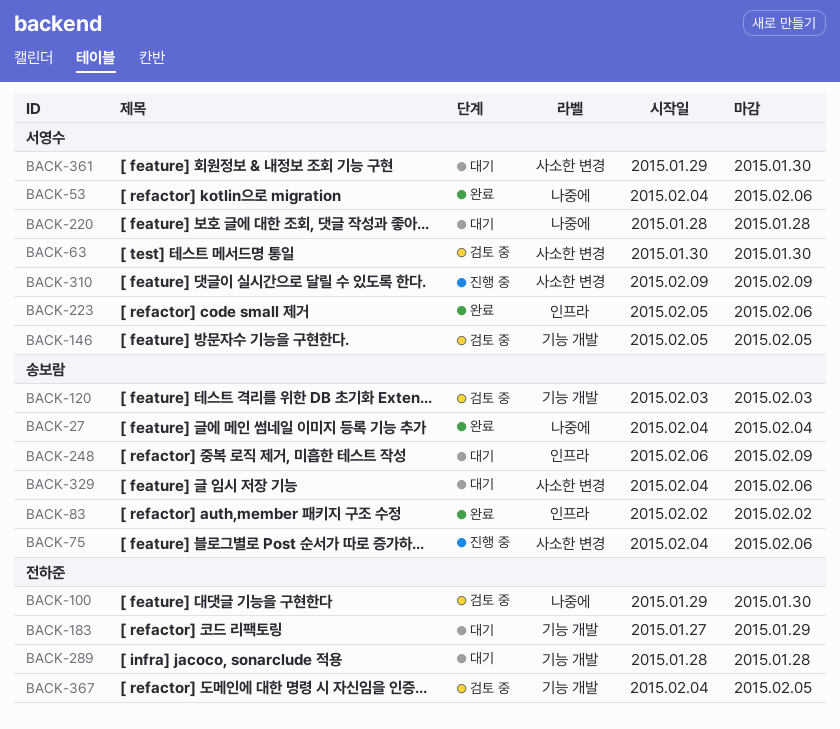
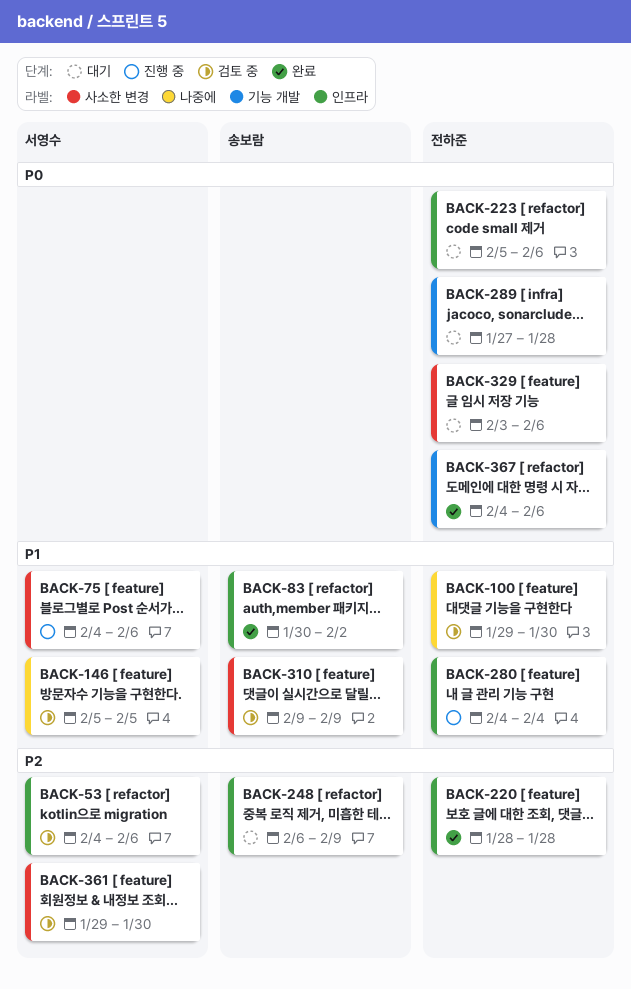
BACK-27: present -> none
BACK-53, status: 완료 -> 검토 중
BACK-53, label: 나중에 -> 인프라
BACK-63: present -> none
BACK-75, owner: 송보람 -> 서영수
BACK-83, start: Feb 2 -> Jan 30
BACK-120: present -> none
BACK-146, label: 기능 개발 -> 나중에
BACK-183: present -> none
BACK-220, status: 대기 -> 완료
BACK-220, owner: 서영수 -> 전하준
BACK-220, label: 나중에 -> 인프라
BACK-223, status: 완료 -> 대기
BACK-223, owner: 서영수 -> 전하준
BACK-280: none -> present
BACK-289, start: Jan 28 -> Jan 27
BACK-310, status: 진행 중 -> 검토 중
BACK-310, owner: 서영수 -> 송보람
BACK-329, owner: 송보람 -> 전하준
BACK-329, start: Feb 4 -> Feb 3
BACK-361, status: 대기 -> 검토 중
BACK-367, status: 검토 중 -> 완료
BACK-367, due: Feb 5 -> Feb 6

